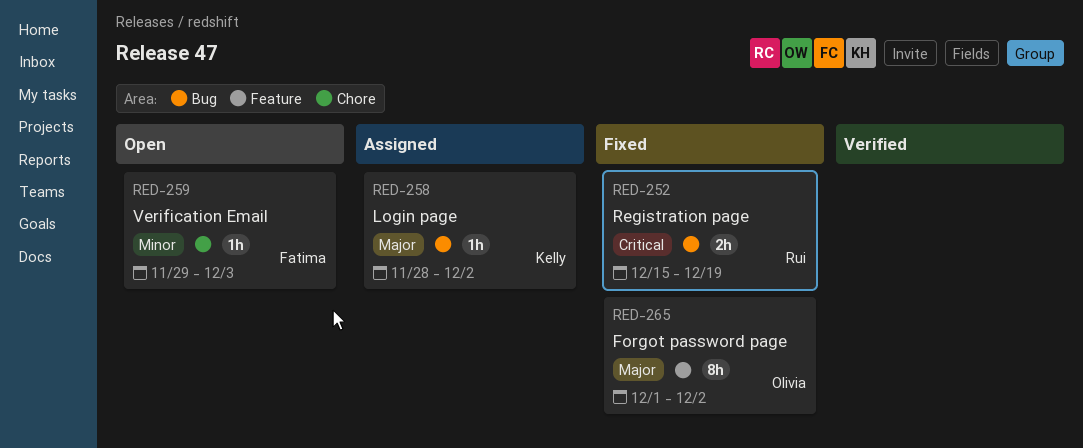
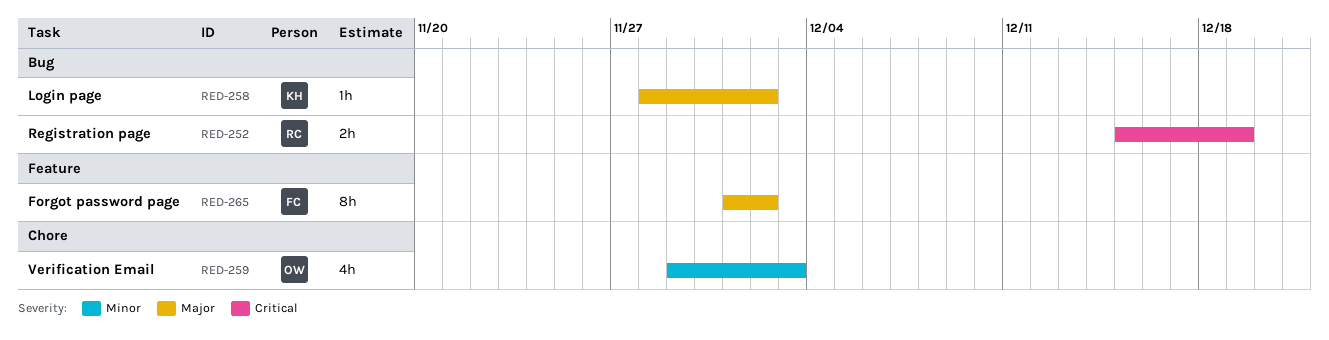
RED-259, owner: Fatima -> Olivia
RED-259, estimate: 1h -> 4h
RED-265, owner: Olivia -> Fatima

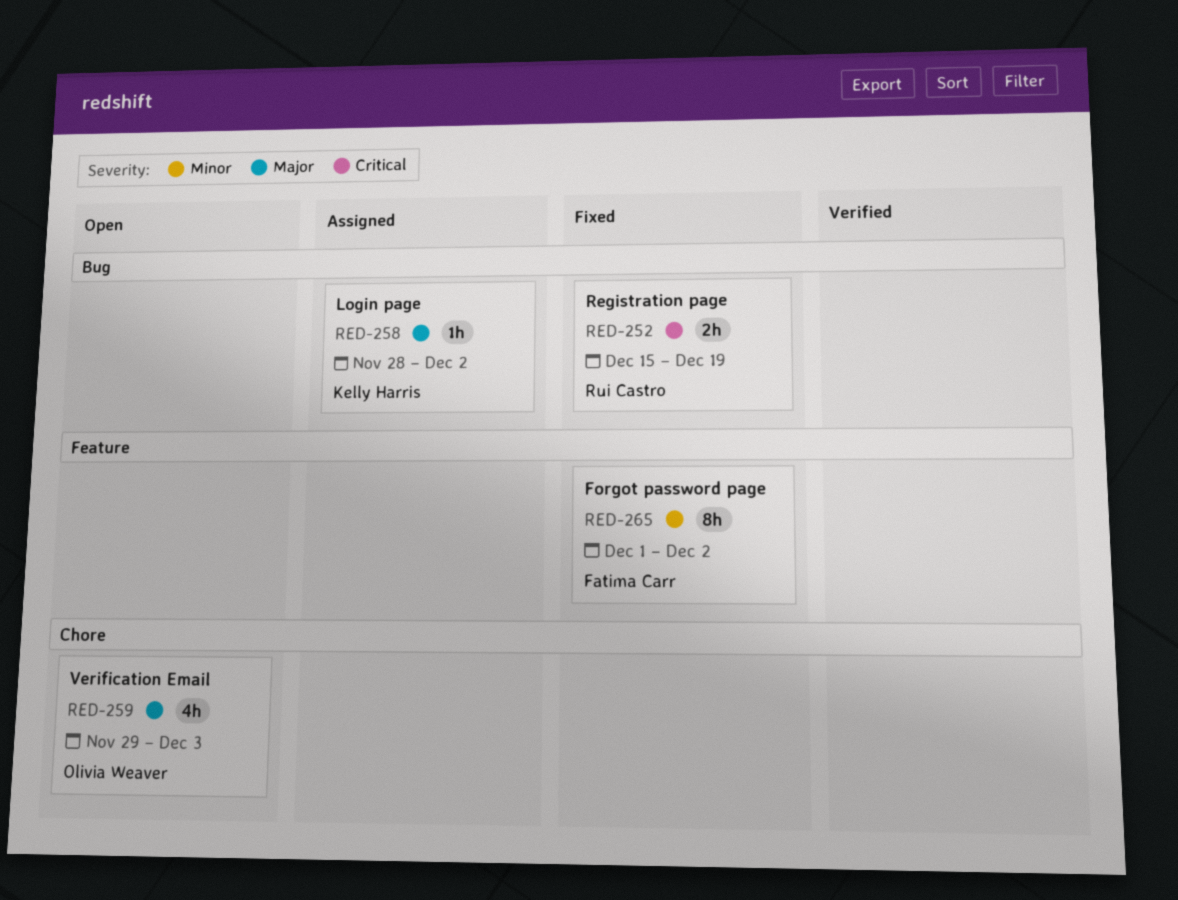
RED-259, priority: Minor -> Major
RED-265, priority: Major -> Minor

